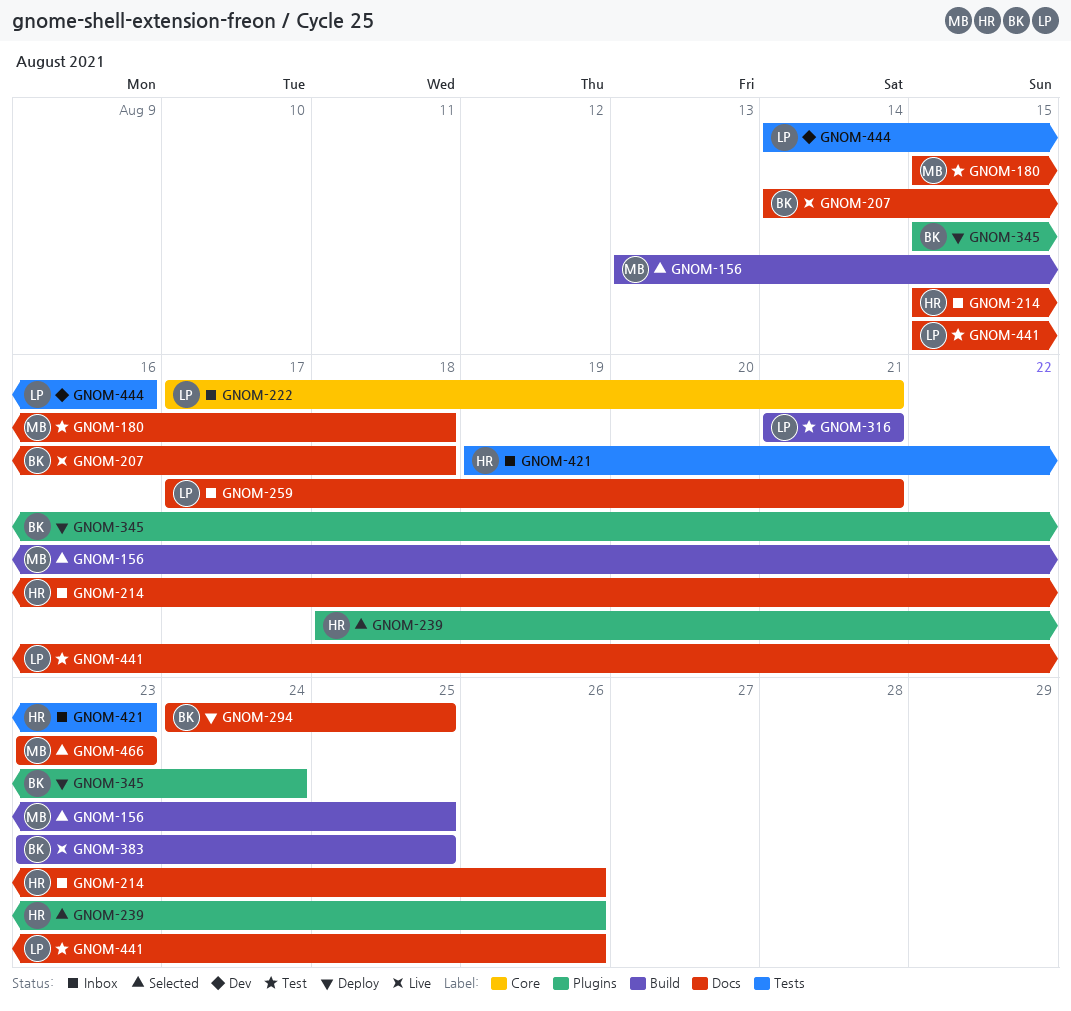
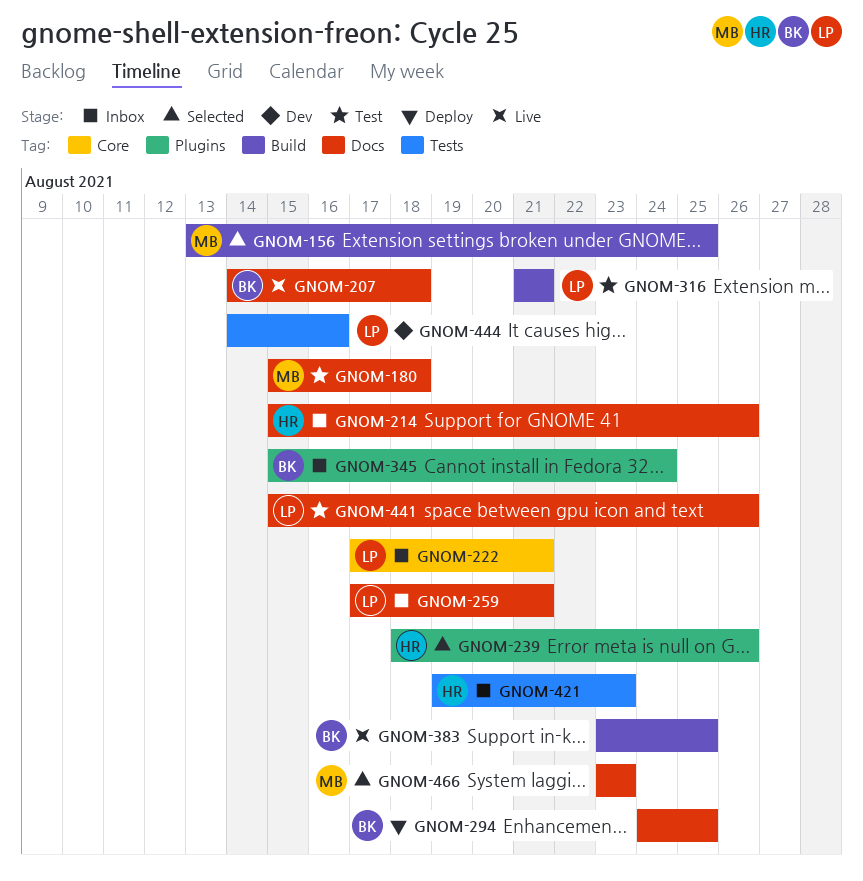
GNOM-345, status: Deploy -> Inbox

